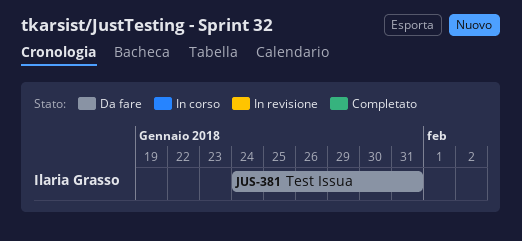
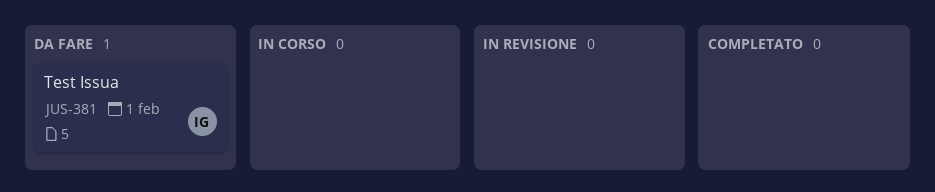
JUS-381, due: Jan 31 -> Feb 1

